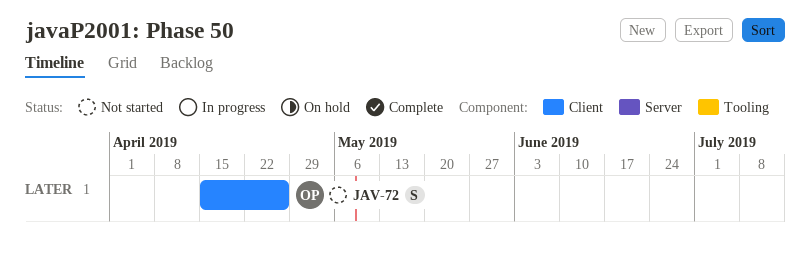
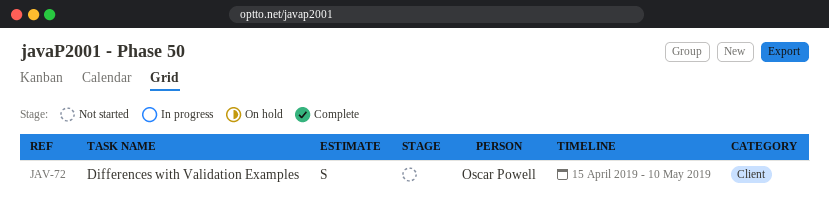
JAV-72, due: Apr 26 -> May 10

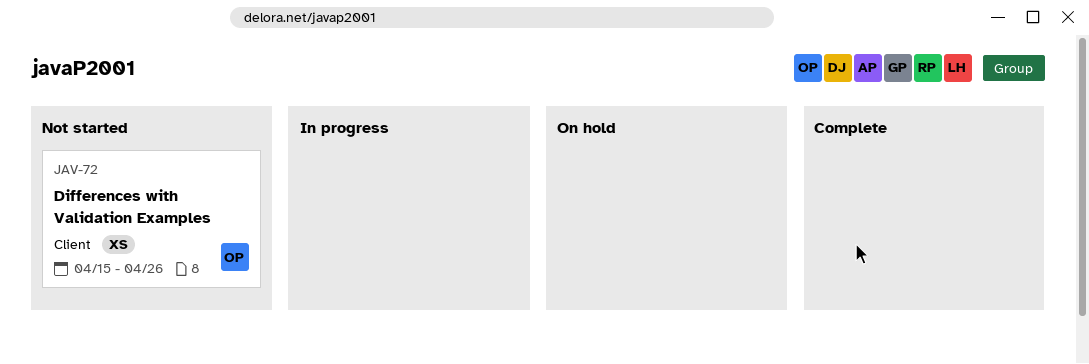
JAV-72, estimate: S -> XS
JAV-72, due: May 10 -> Apr 26

